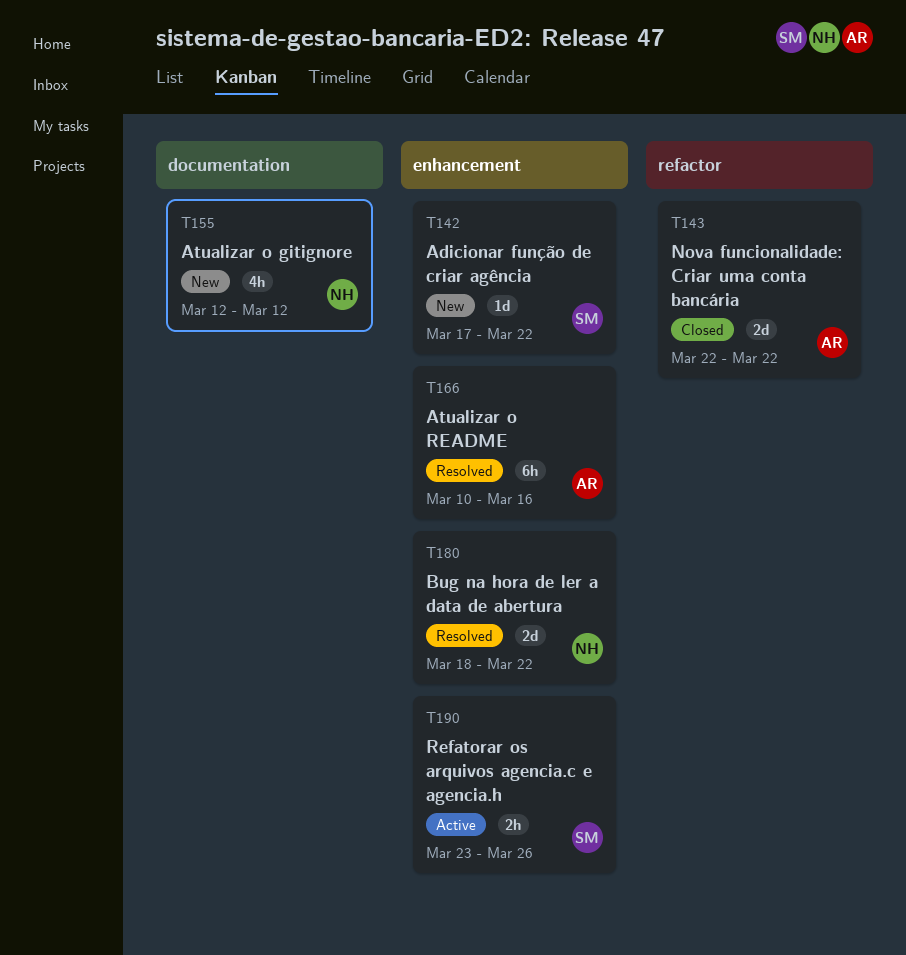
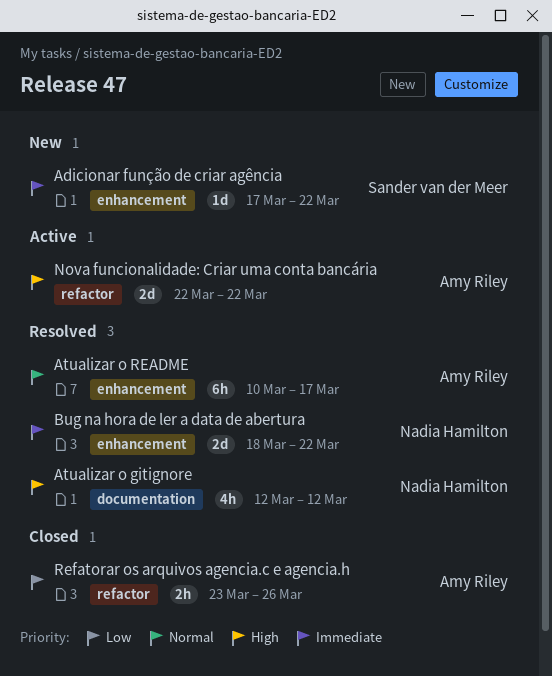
Atualizar o gitignore, status: New -> Resolved
Atualizar o README, due: Mar 16 -> Mar 17
Nova funcionalidade: Criar uma conta bancária, status: Closed -> Active
Refatorar os arquivos agencia.c e agencia.h, status: Active -> Closed
Refatorar os arquivos agencia.c e agencia.h, owner: Sander van der Meer -> Amy Riley
Refatorar os arquivos agencia.c e agencia.h, label: enhancement -> refactor

